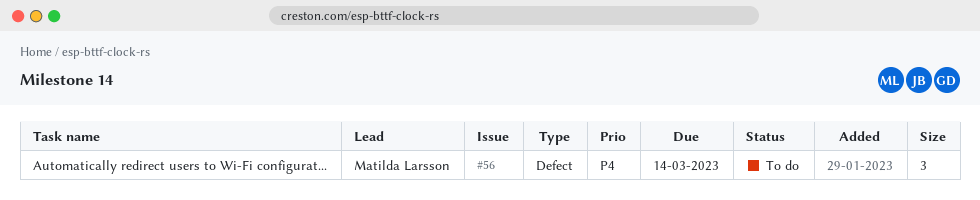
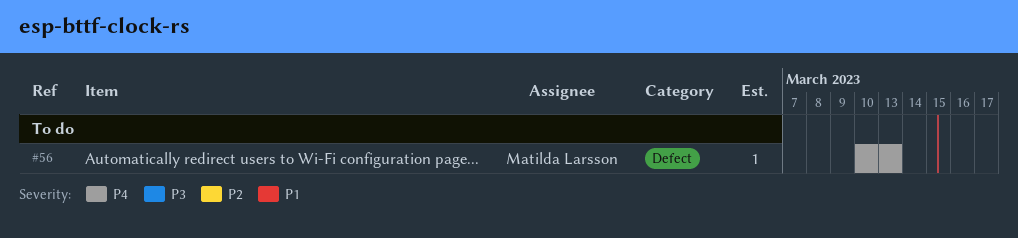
#56, estimate: 3 -> 1
#56, due: Mar 14 -> Mar 13

